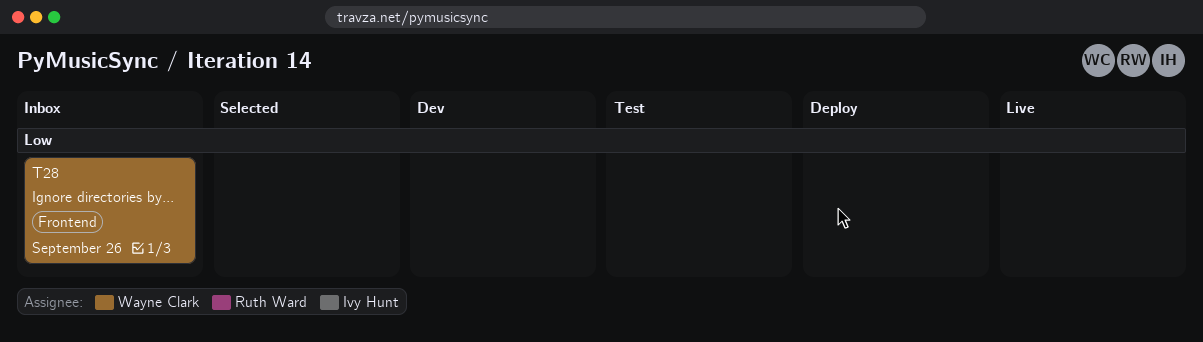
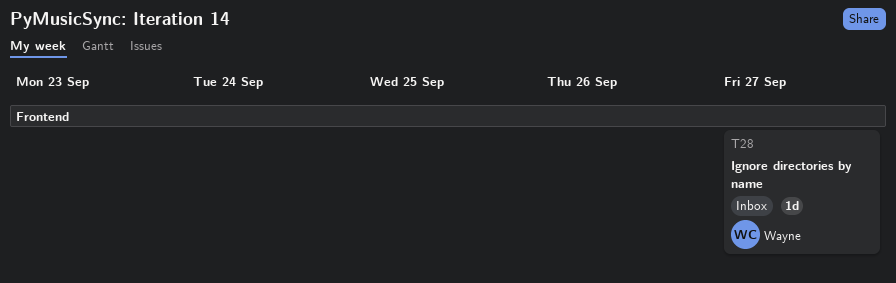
T28, due: Sep 26 -> Sep 27

